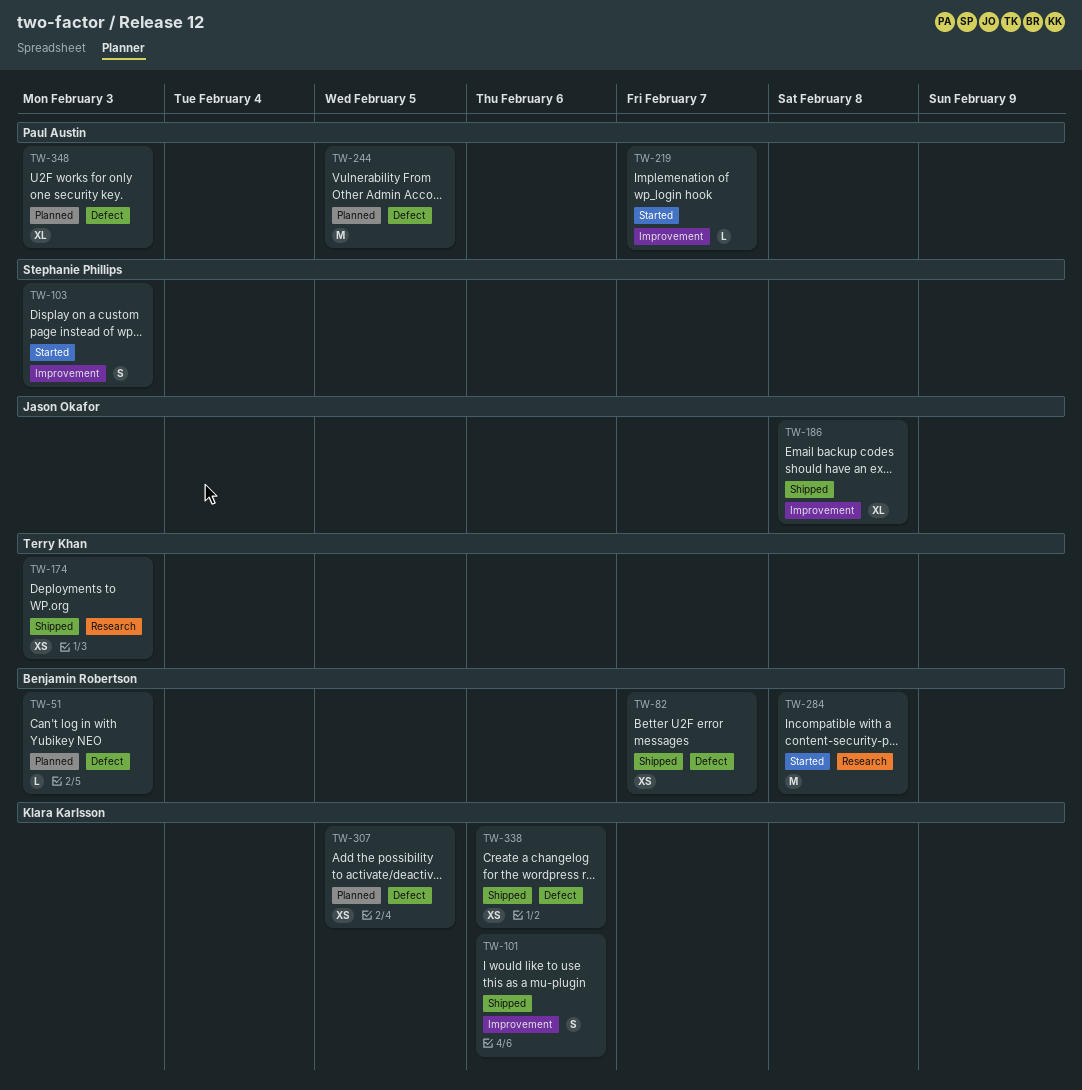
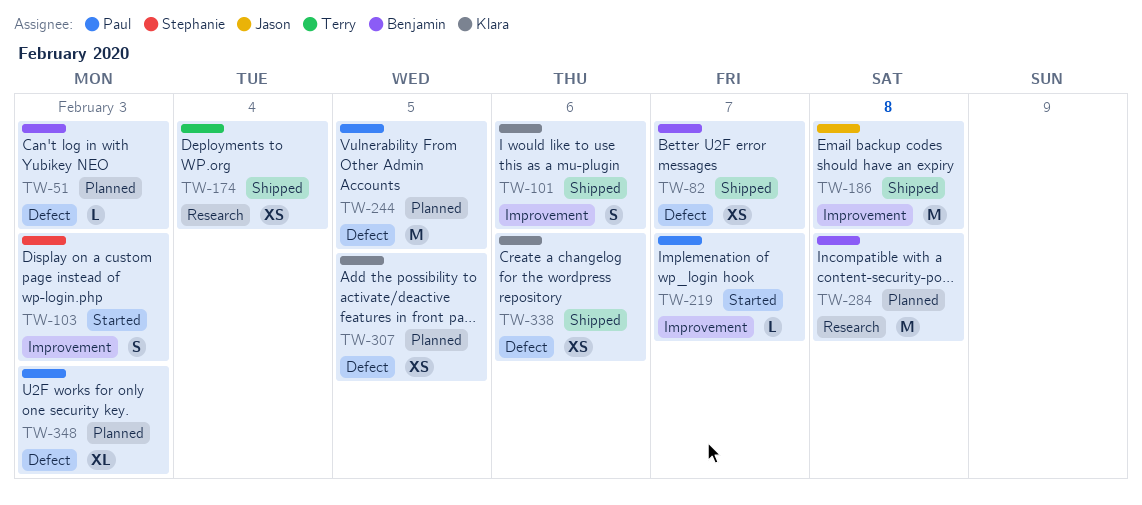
TW-174, due: Feb 3 -> Feb 4
TW-186, estimate: XL -> M
TW-284, status: Started -> Planned

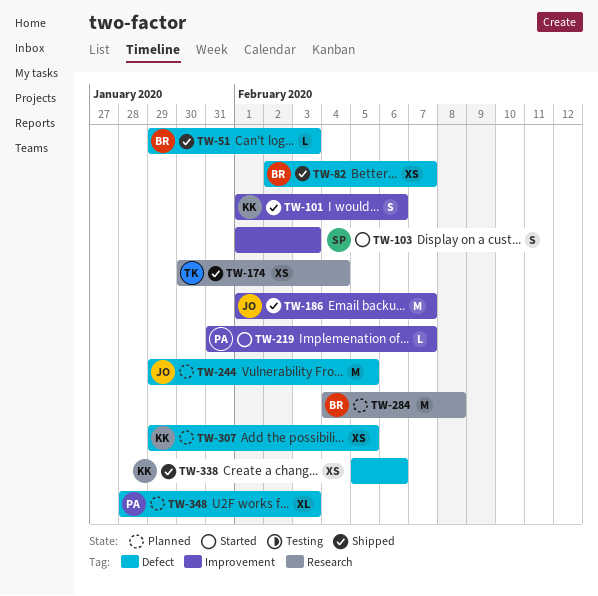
TW-51, status: Planned -> Shipped
TW-186, due: Feb 8 -> Feb 7
TW-244, owner: Paul -> Jason

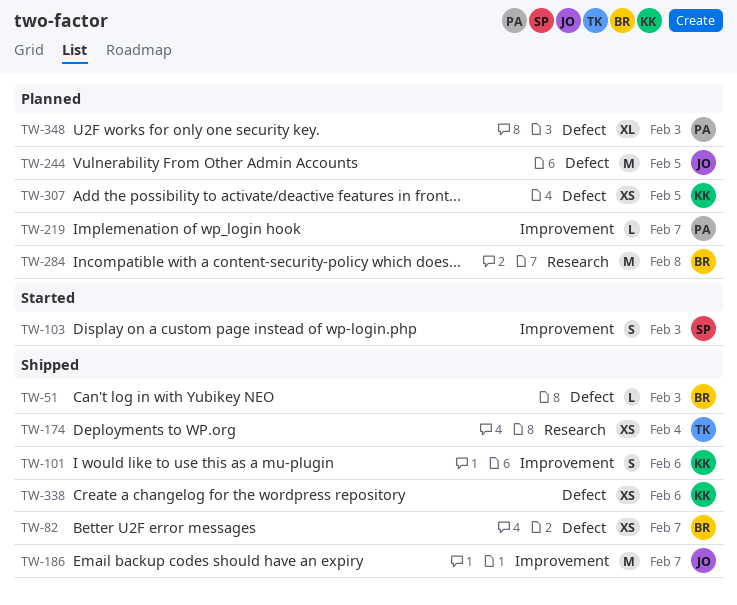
TW-219, status: Started -> Planned

